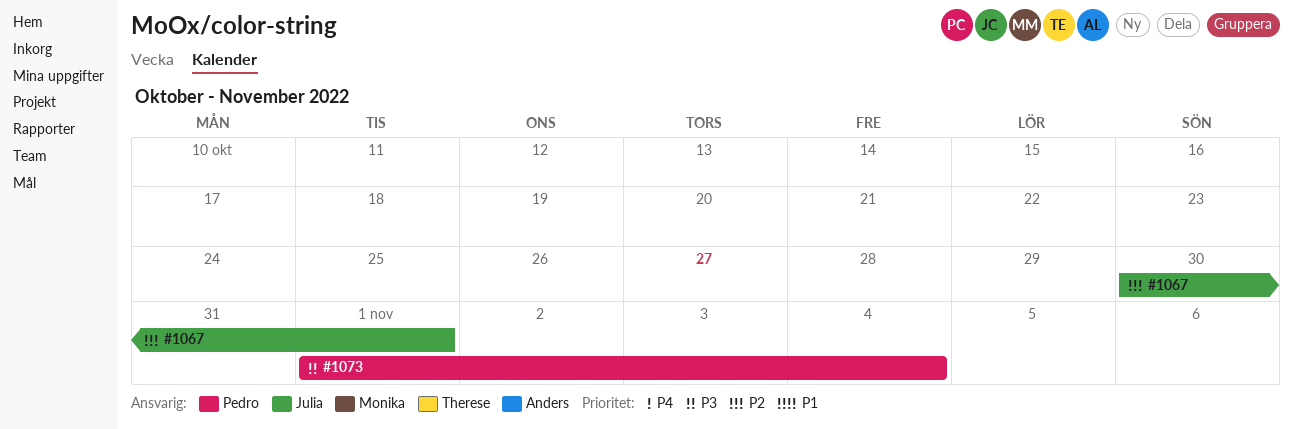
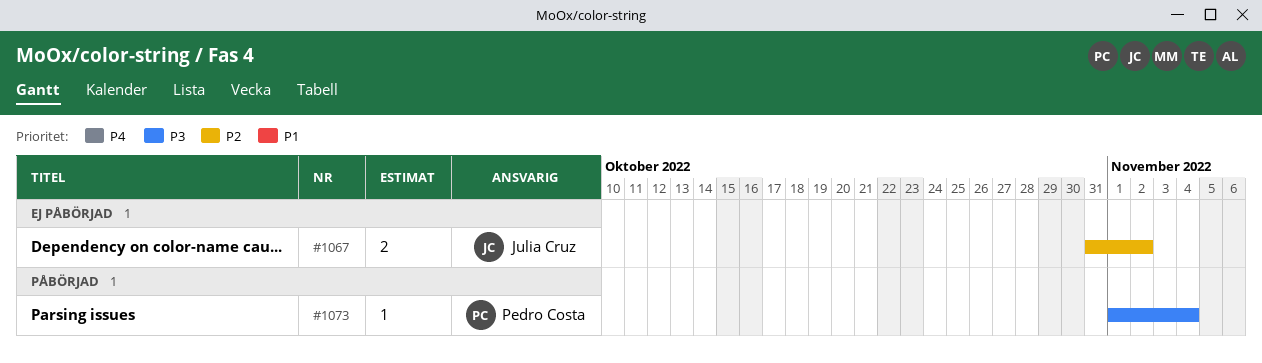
#1067, start: Oct 30 -> Oct 31
#1067, due: Nov 1 -> Nov 2

